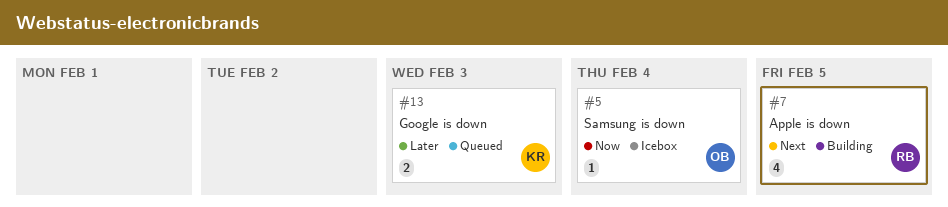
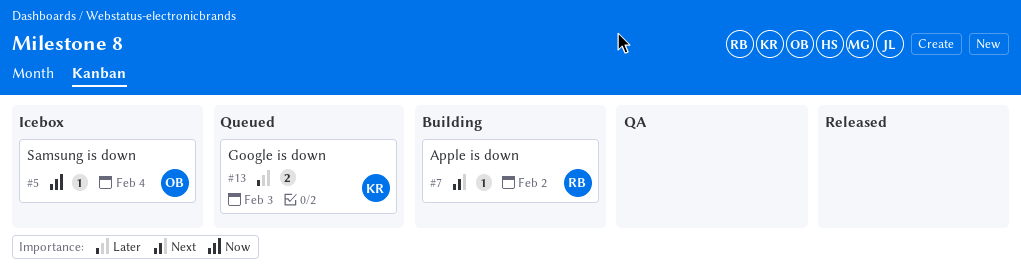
#7, estimate: 4 -> 1
#7, due: Feb 5 -> Feb 2

